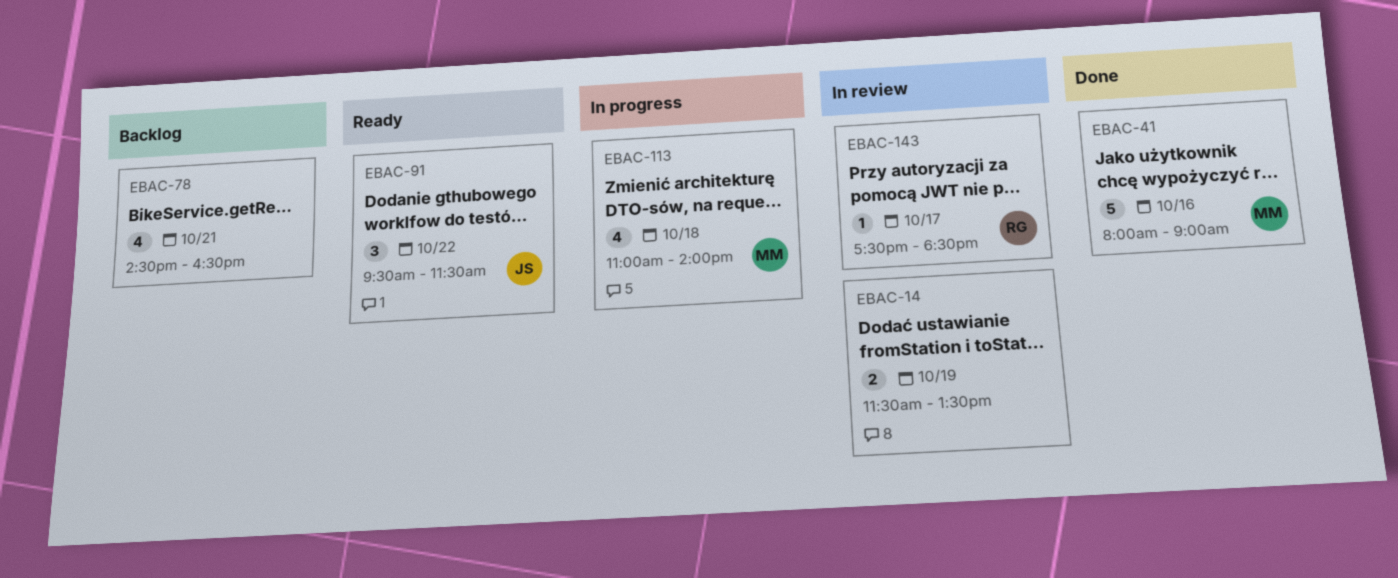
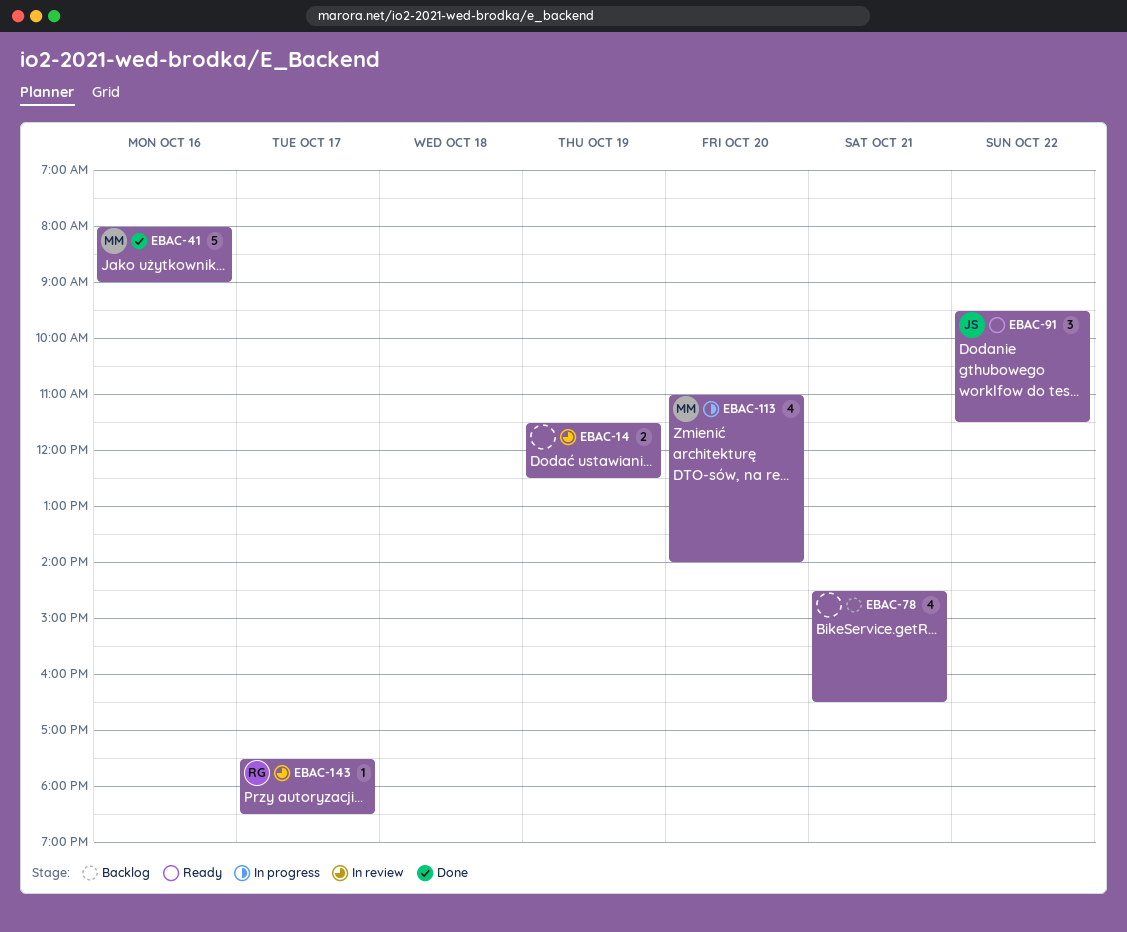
EBAC-14, ends: 13:30 -> 12:30
EBAC-113, day: Oct 18 -> Oct 20

